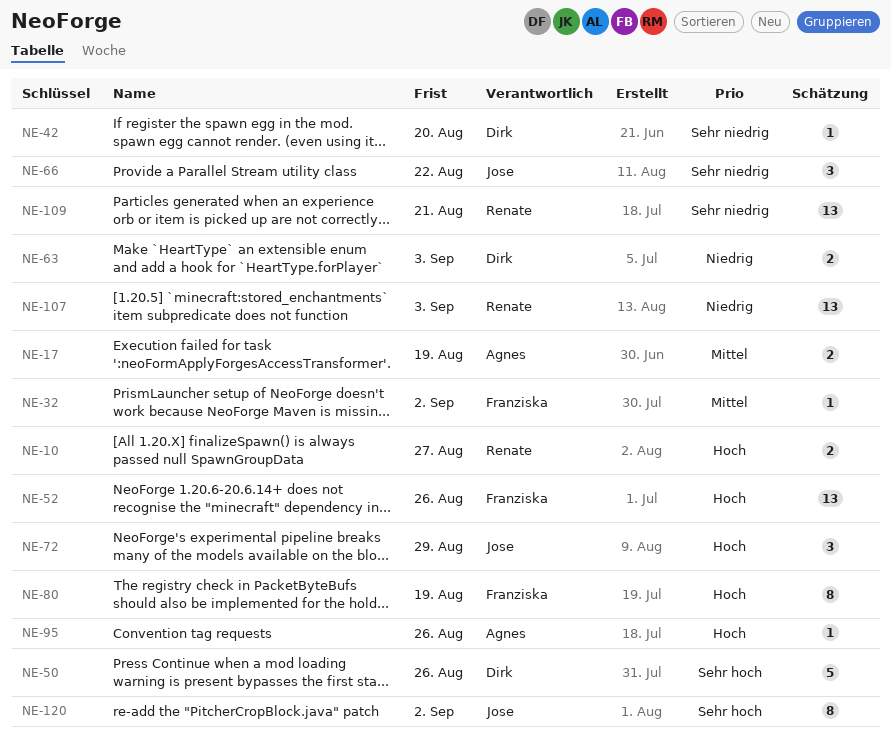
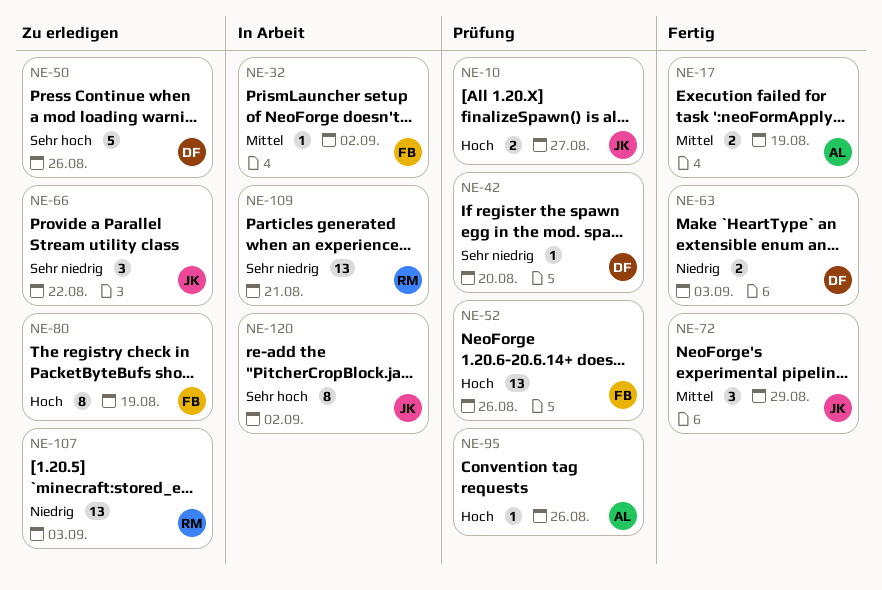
NE-10, owner: Renate -> Jose
NE-72, priority: Hoch -> Mittel

